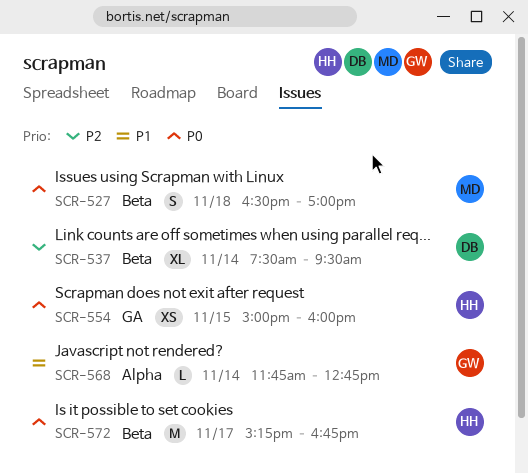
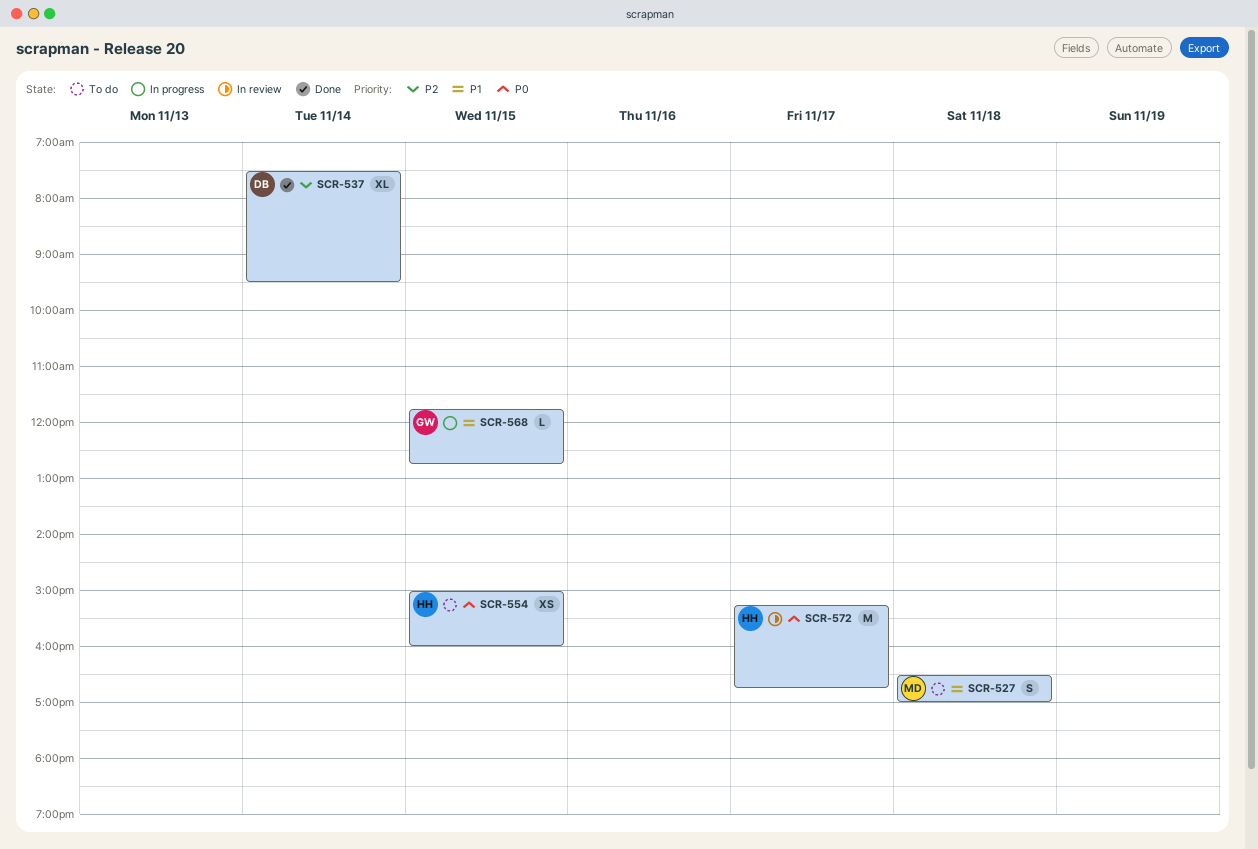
SCR-527, priority: P0 -> P1
SCR-568, day: Nov 14 -> Nov 15

